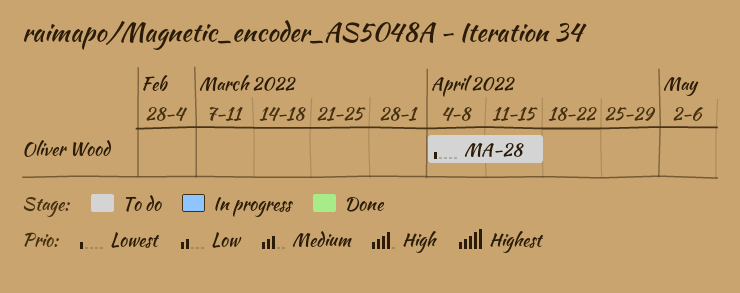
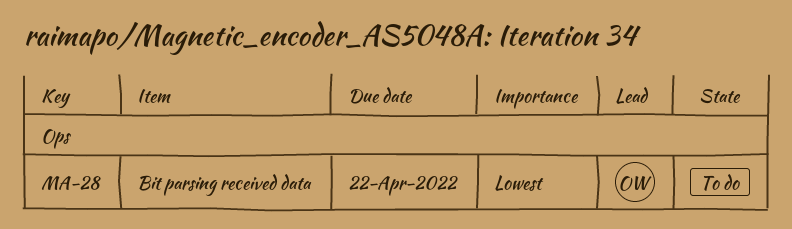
MA-28, due: Apr 15 -> Apr 22

